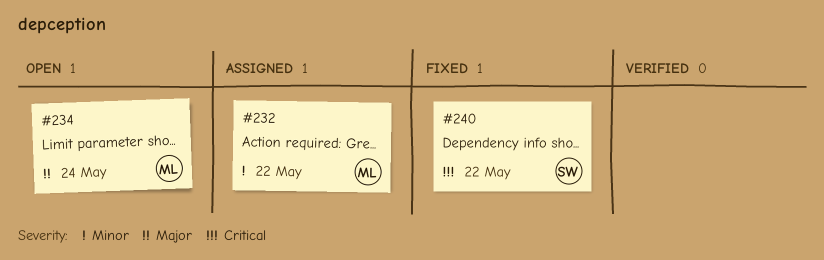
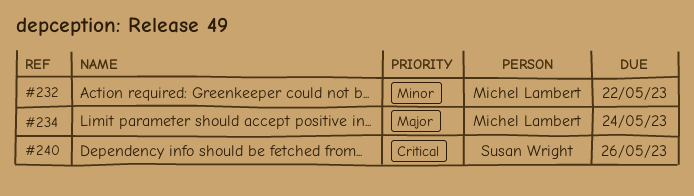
#240, due: May 22 -> May 26

